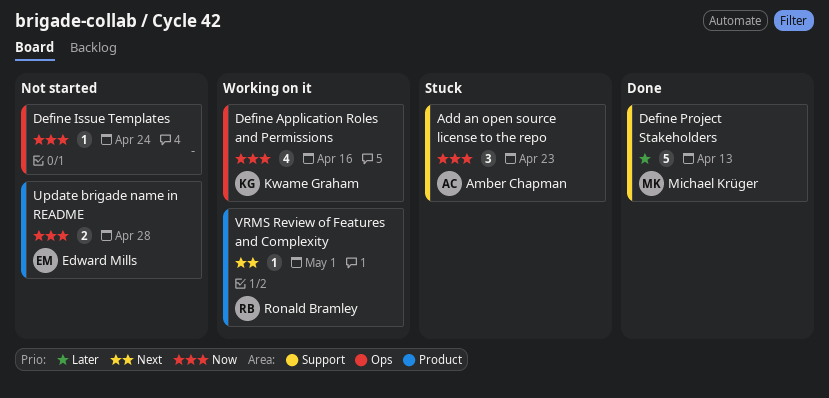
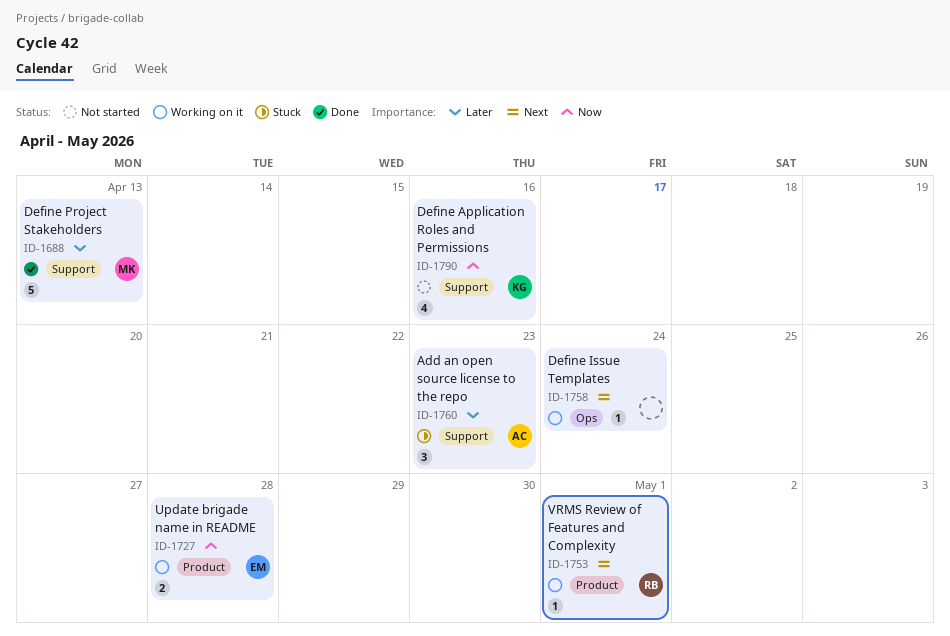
Add an open source license to the repo, priority: Now -> Later
Define Application Roles and Permissions, status: Working on it -> Not started
Define Application Roles and Permissions, label: Ops -> Support
Define Issue Templates, status: Not started -> Working on it
Define Issue Templates, priority: Now -> Next
Update brigade name in README, status: Not started -> Working on it

